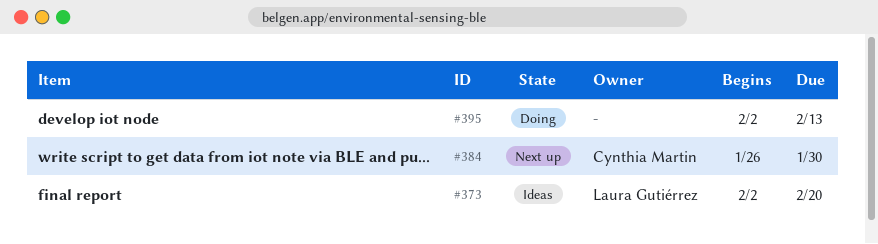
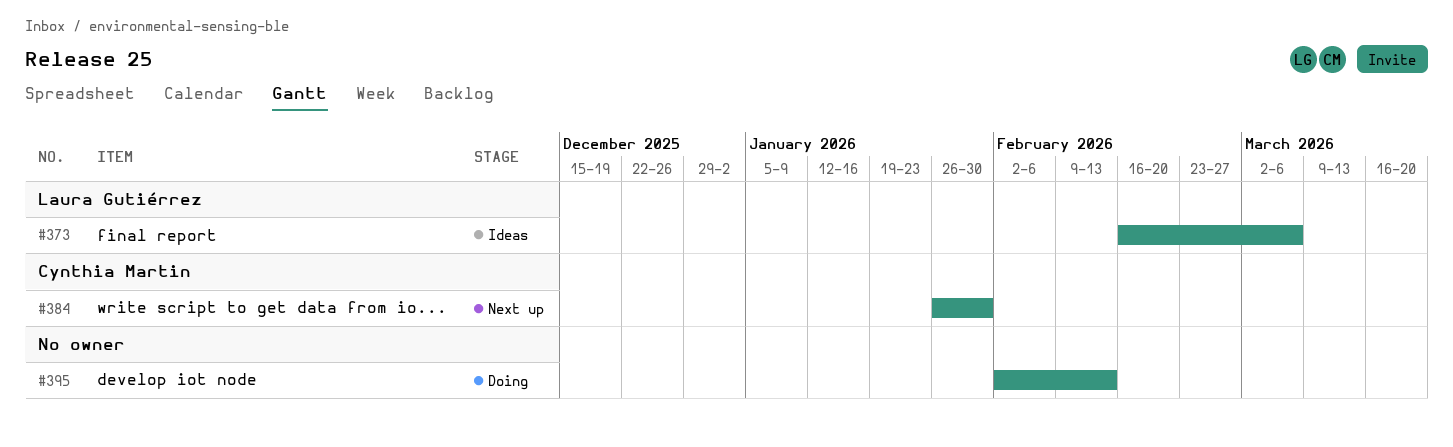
#373, start: Feb 2 -> Feb 16
#373, due: Feb 20 -> Mar 6

